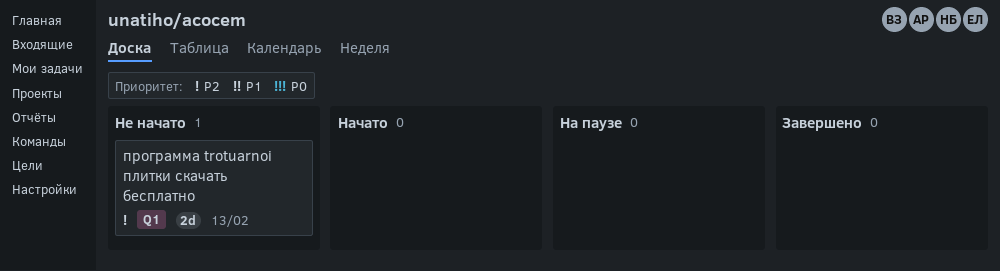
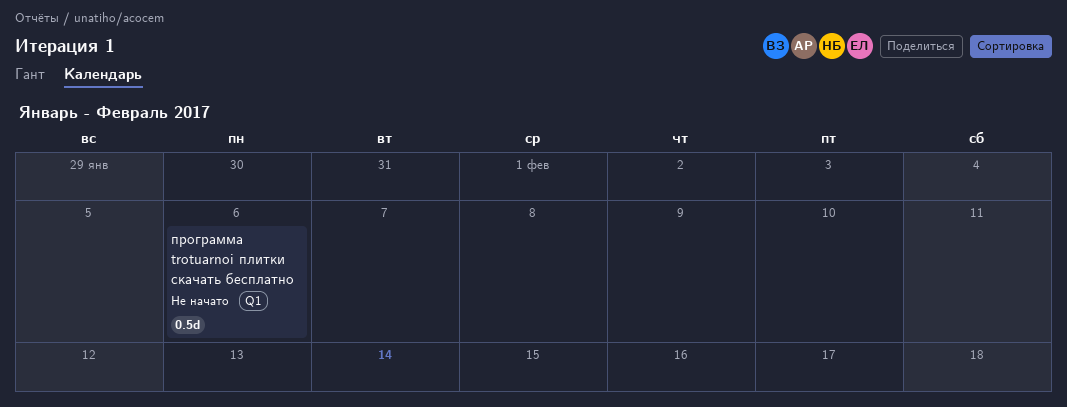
программа trotuarnoi плитки скачать бесплатно, estimate: 2d -> 0.5d
программа trotuarnoi плитки скачать бесплатно, due: Feb 13 -> Feb 6

